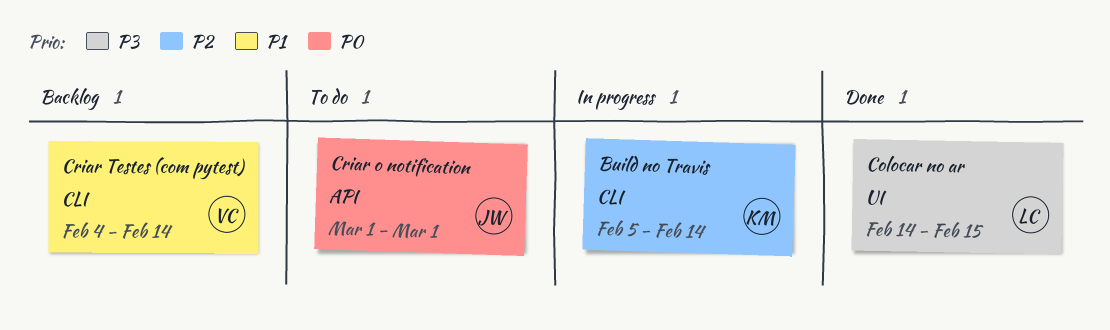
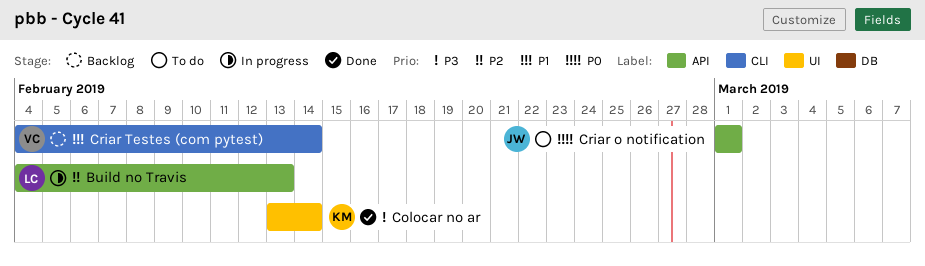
Build no Travis, owner: KM -> LC
Build no Travis, label: CLI -> API
Build no Travis, start: Feb 5 -> Feb 4
Build no Travis, due: Feb 14 -> Feb 13
Colocar no ar, owner: LC -> KM
Colocar no ar, start: Feb 14 -> Feb 13
Colocar no ar, due: Feb 15 -> Feb 14

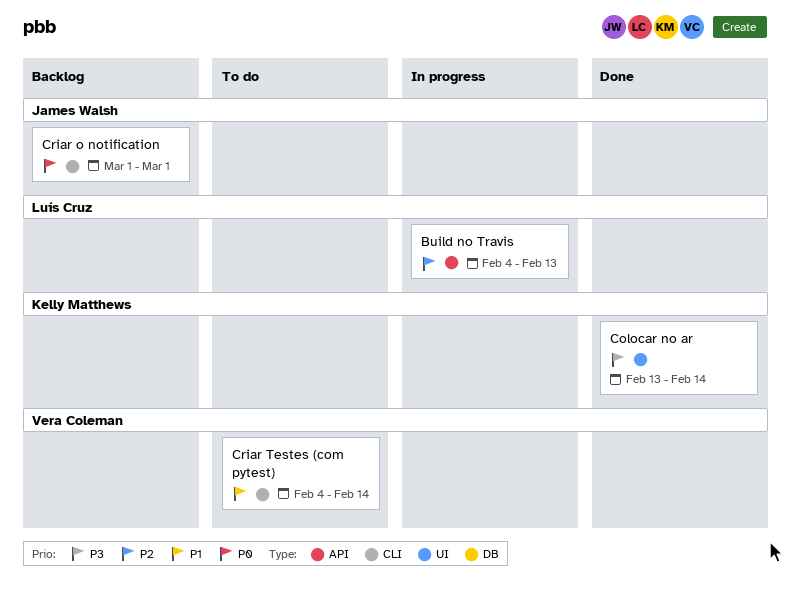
Criar o notification, status: To do -> Backlog
Criar o notification, label: API -> CLI
Criar Testes (com pytest), status: Backlog -> To do

